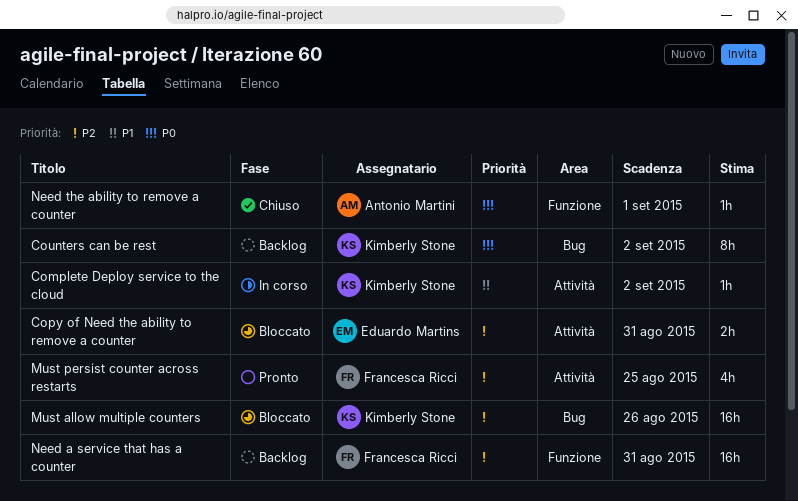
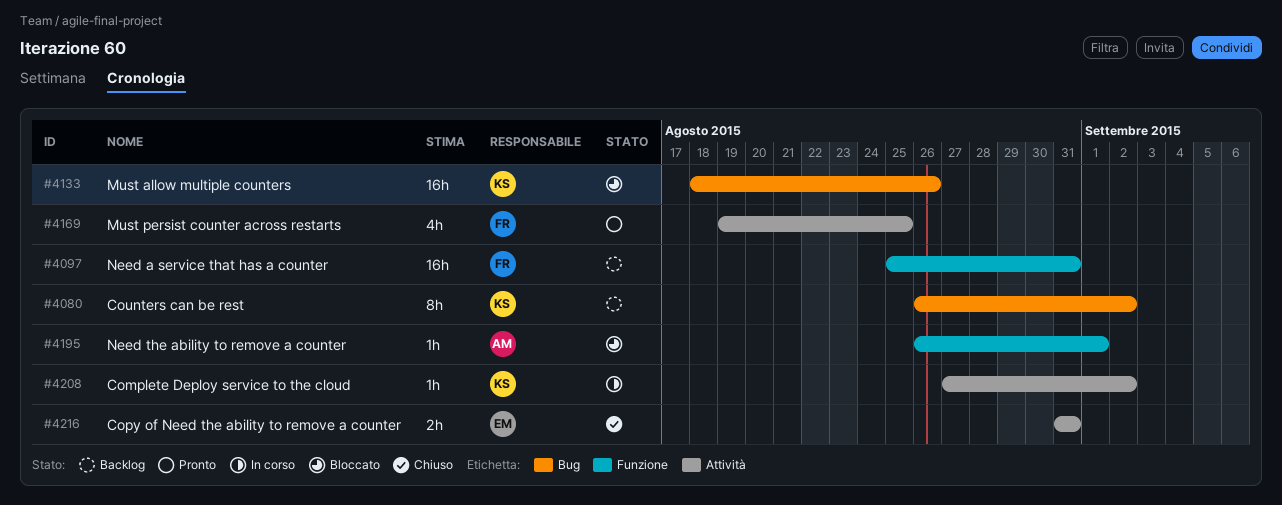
Copy of Need the ability to remove a counter, status: Bloccato -> Chiuso
Need the ability to remove a counter, status: Chiuso -> Bloccato

